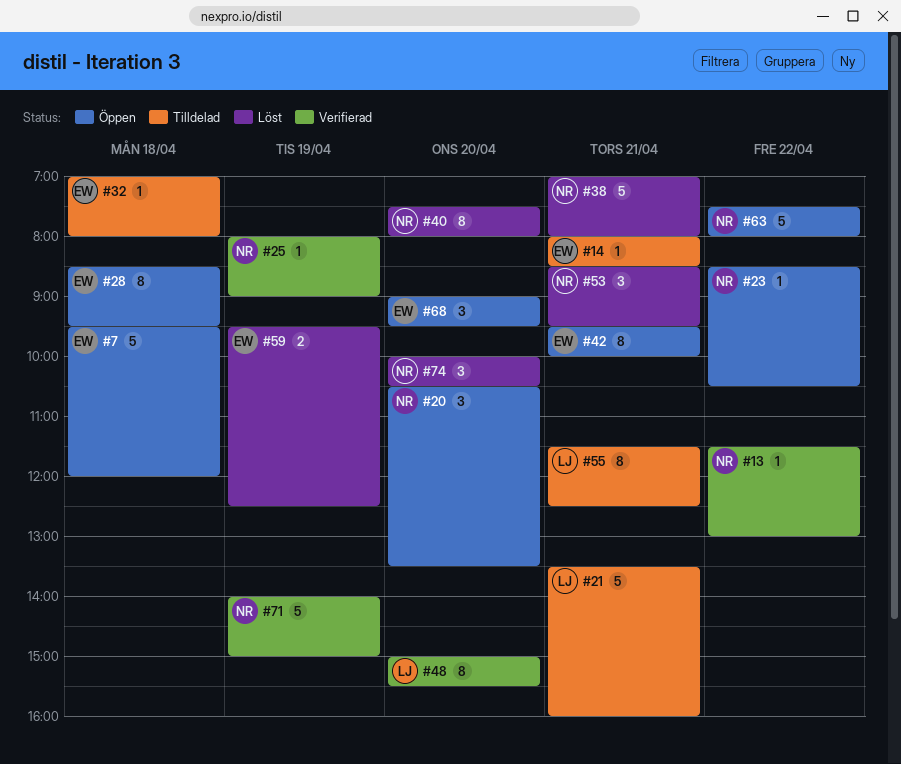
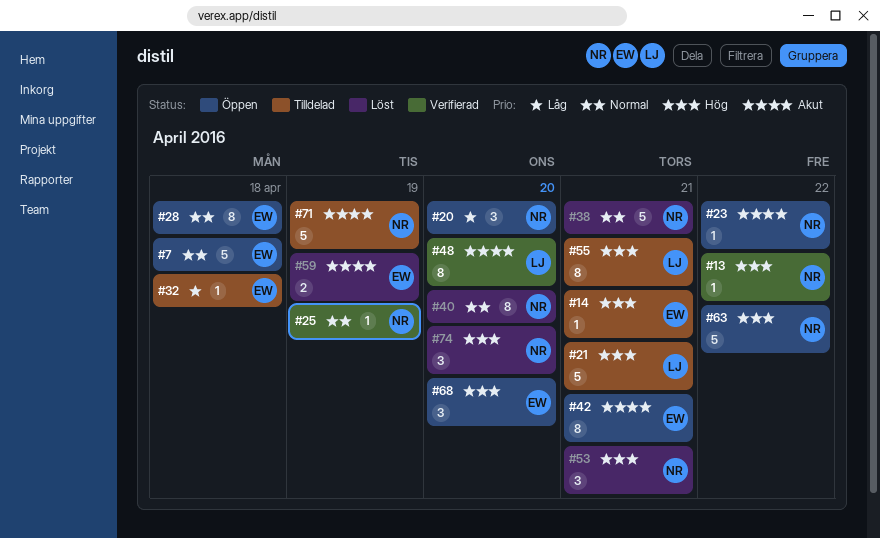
#71, status: Verifierad -> Tilldelad

